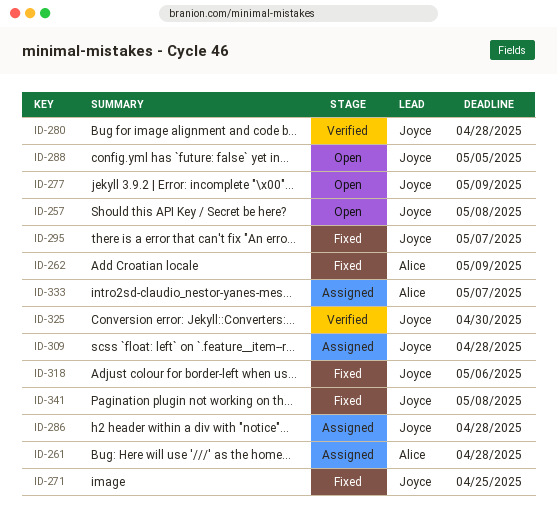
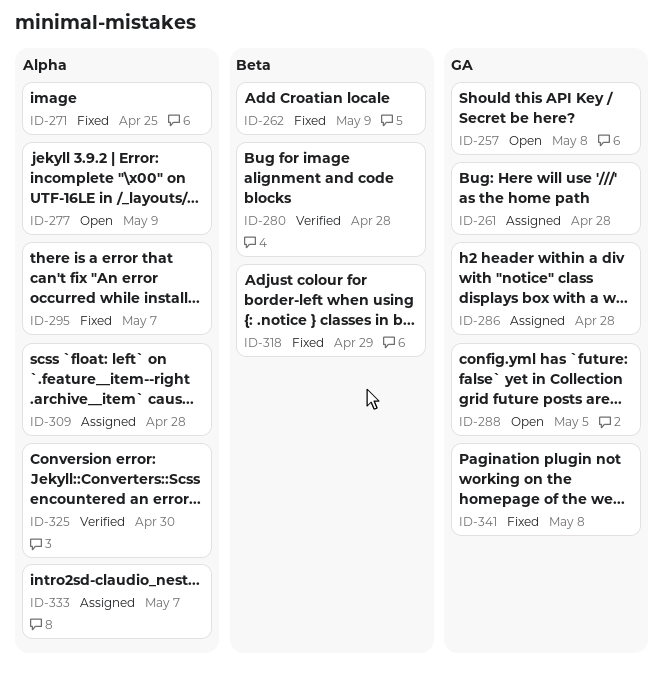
ID-318, due: May 6 -> Apr 29

